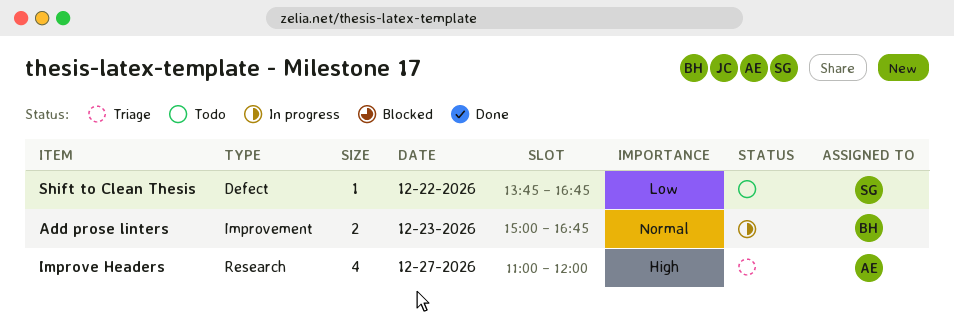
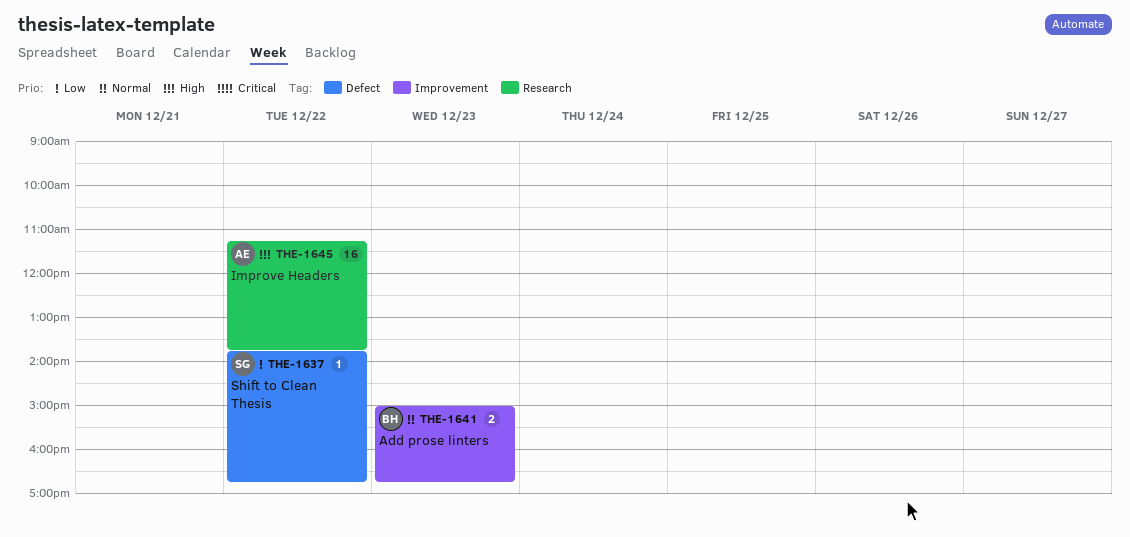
Improve Headers, estimate: 4 -> 16
Improve Headers, day: Dec 27 -> Dec 22
Improve Headers, begins: 11:00 -> 11:15
Improve Headers, ends: 12:00 -> 13:45

